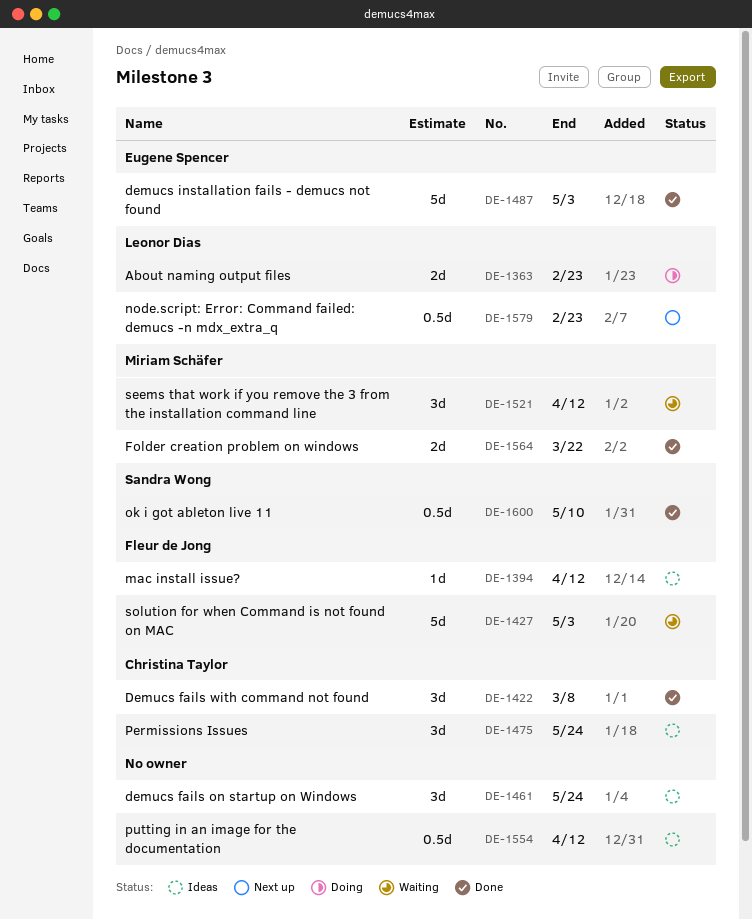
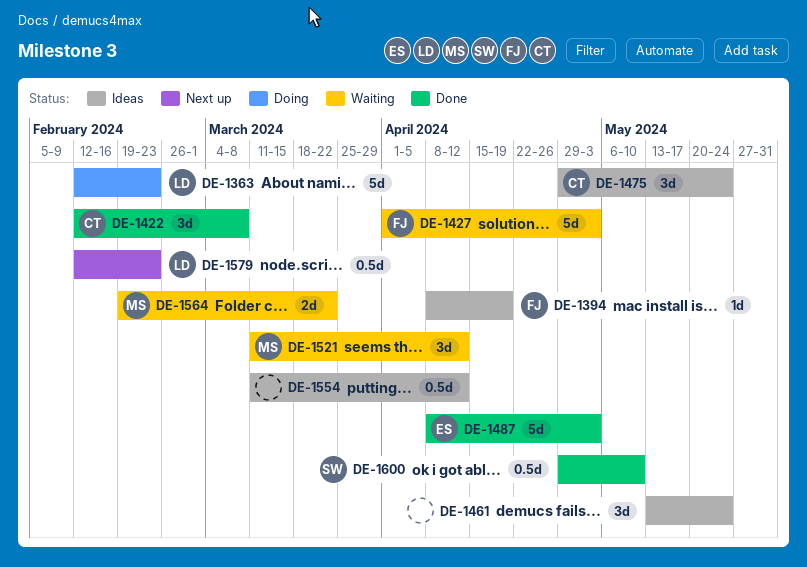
DE-1363, estimate: 2d -> 5d
DE-1394, due: Apr 12 -> Apr 19
DE-1564, status: Done -> Waiting

